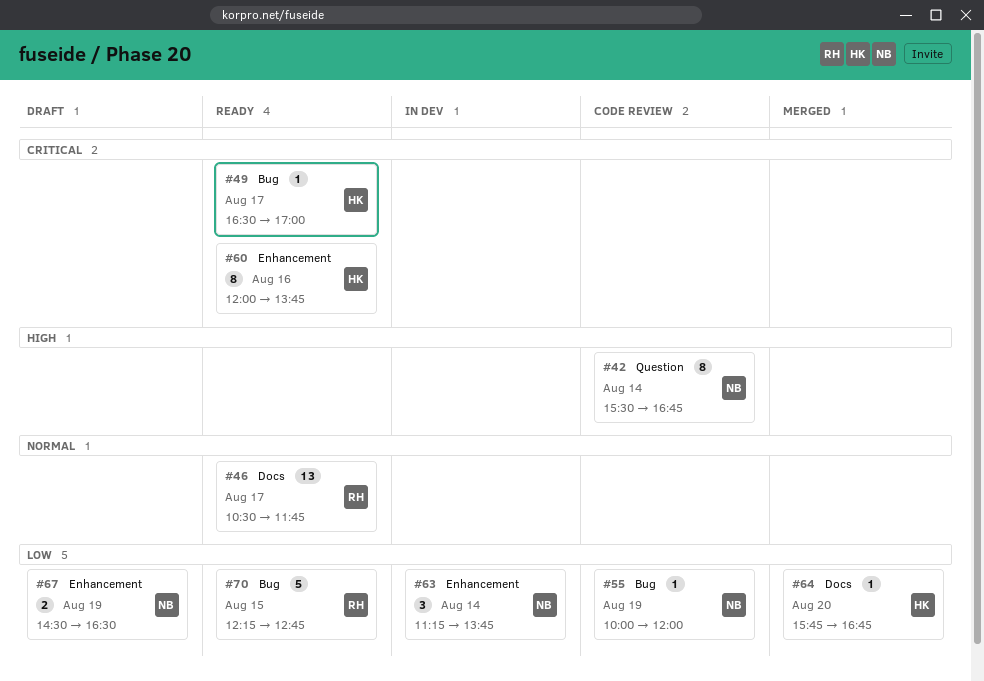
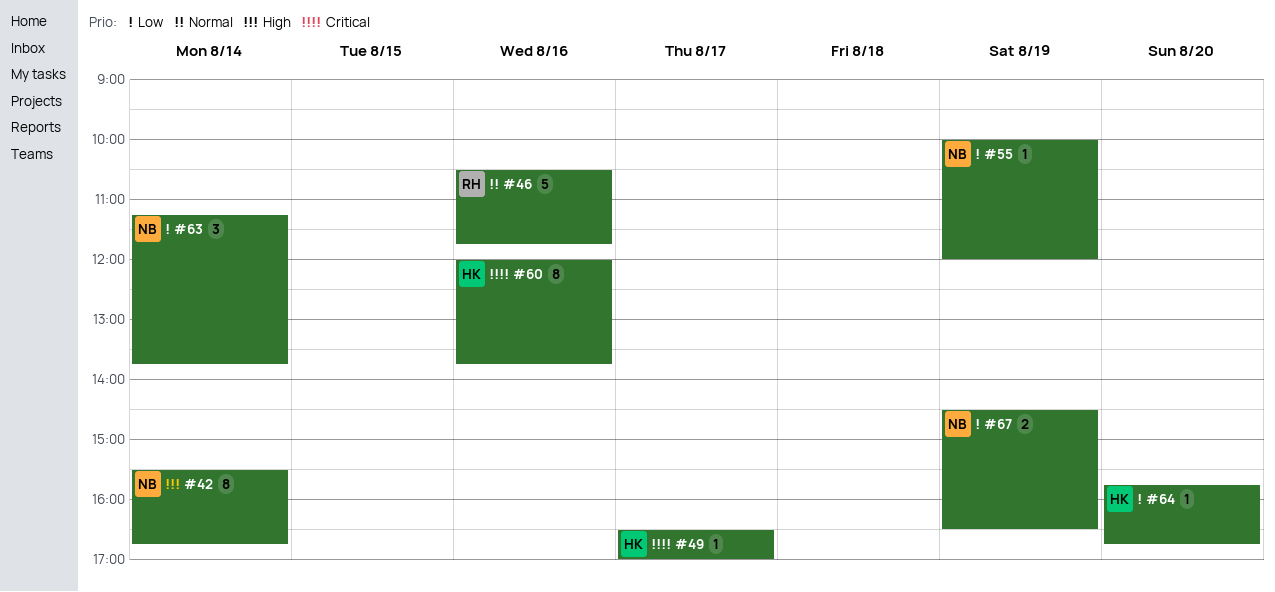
#46, estimate: 13 -> 5
#46, day: Aug 17 -> Aug 16
#70: present -> none

